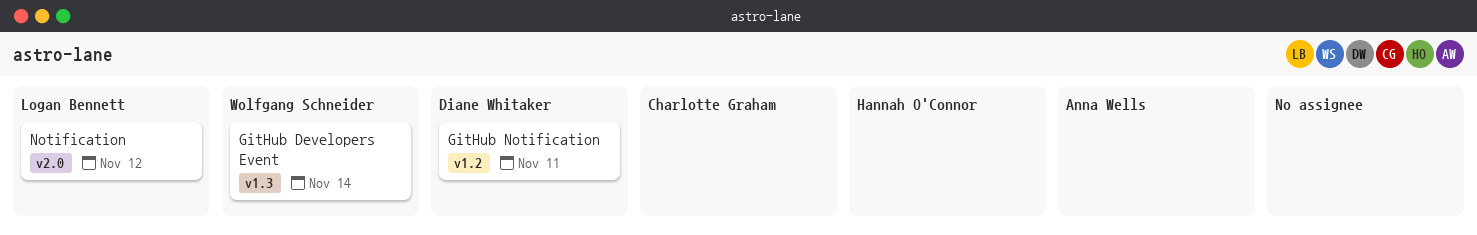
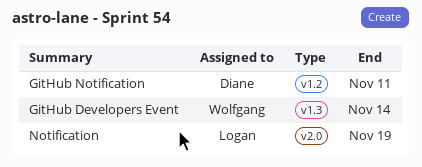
Notification, due: Nov 12 -> Nov 19

